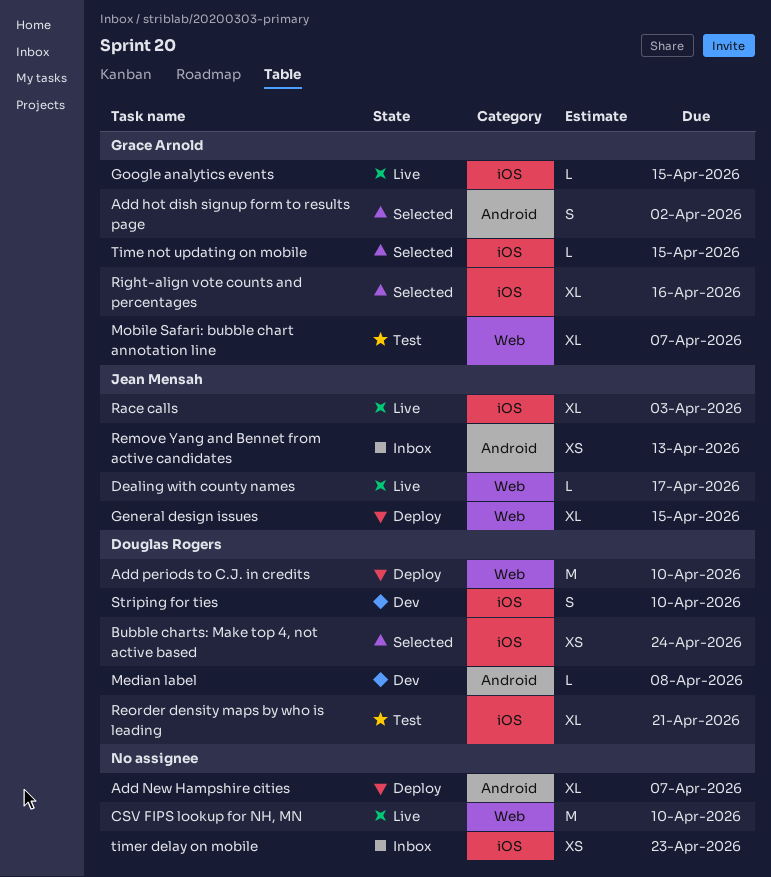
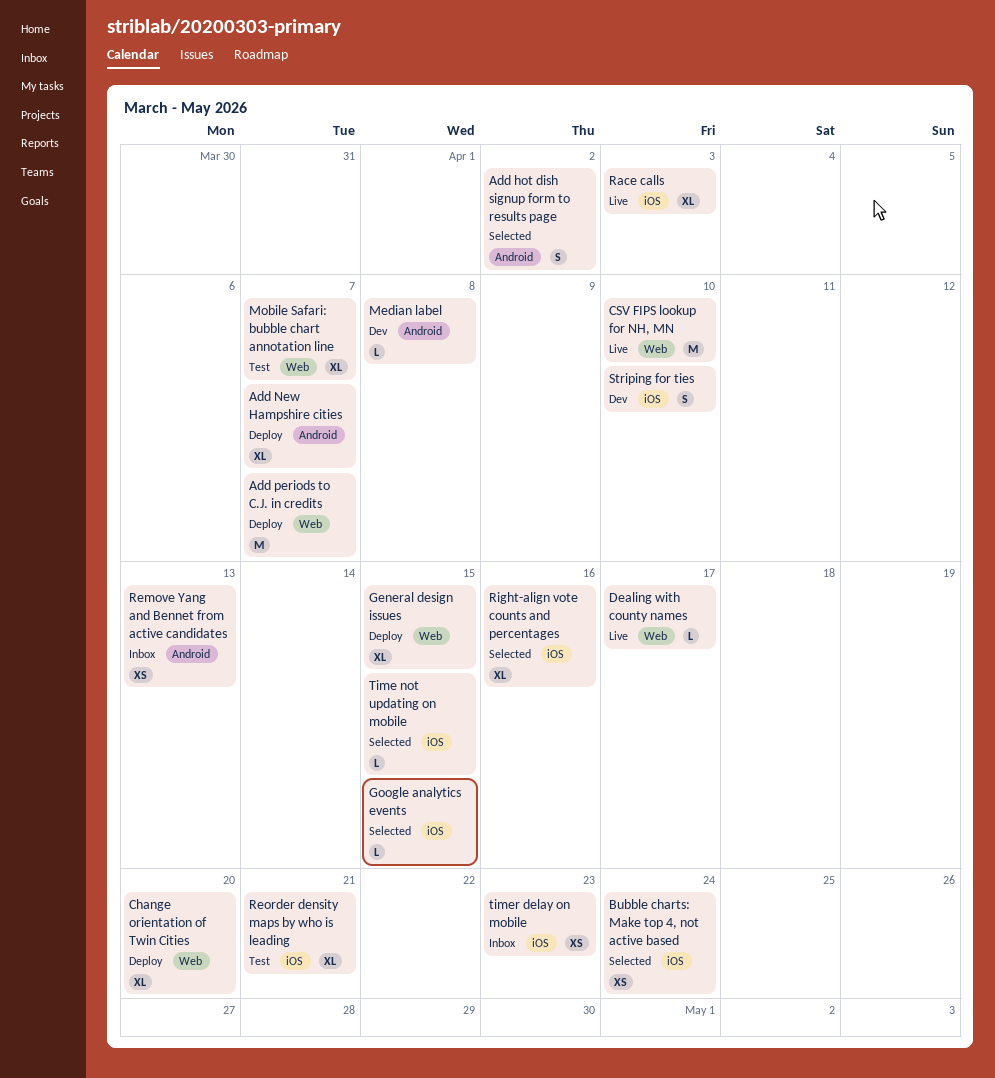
Add periods to C.J. in credits, due: Apr 10 -> Apr 7
Change orientation of Twin Cities: none -> present
Google analytics events, status: Live -> Selected

